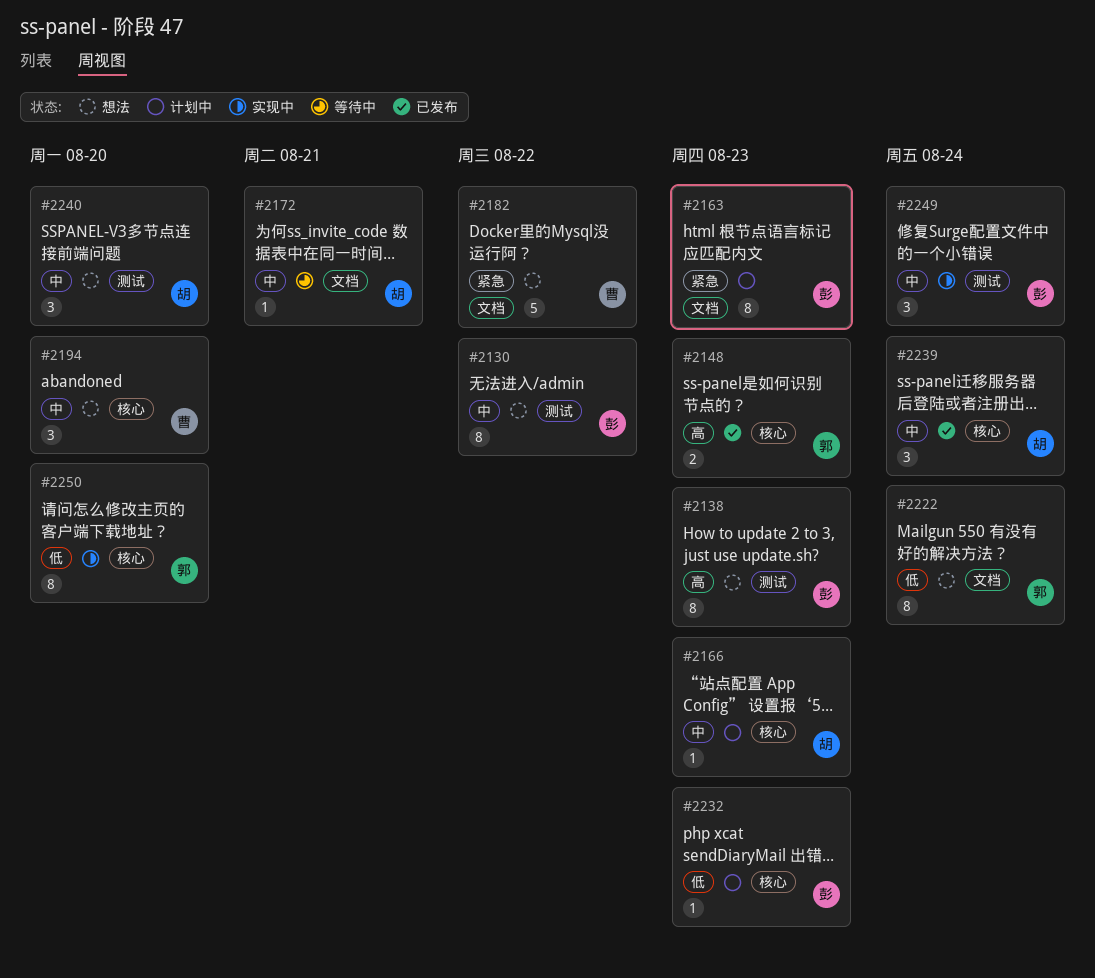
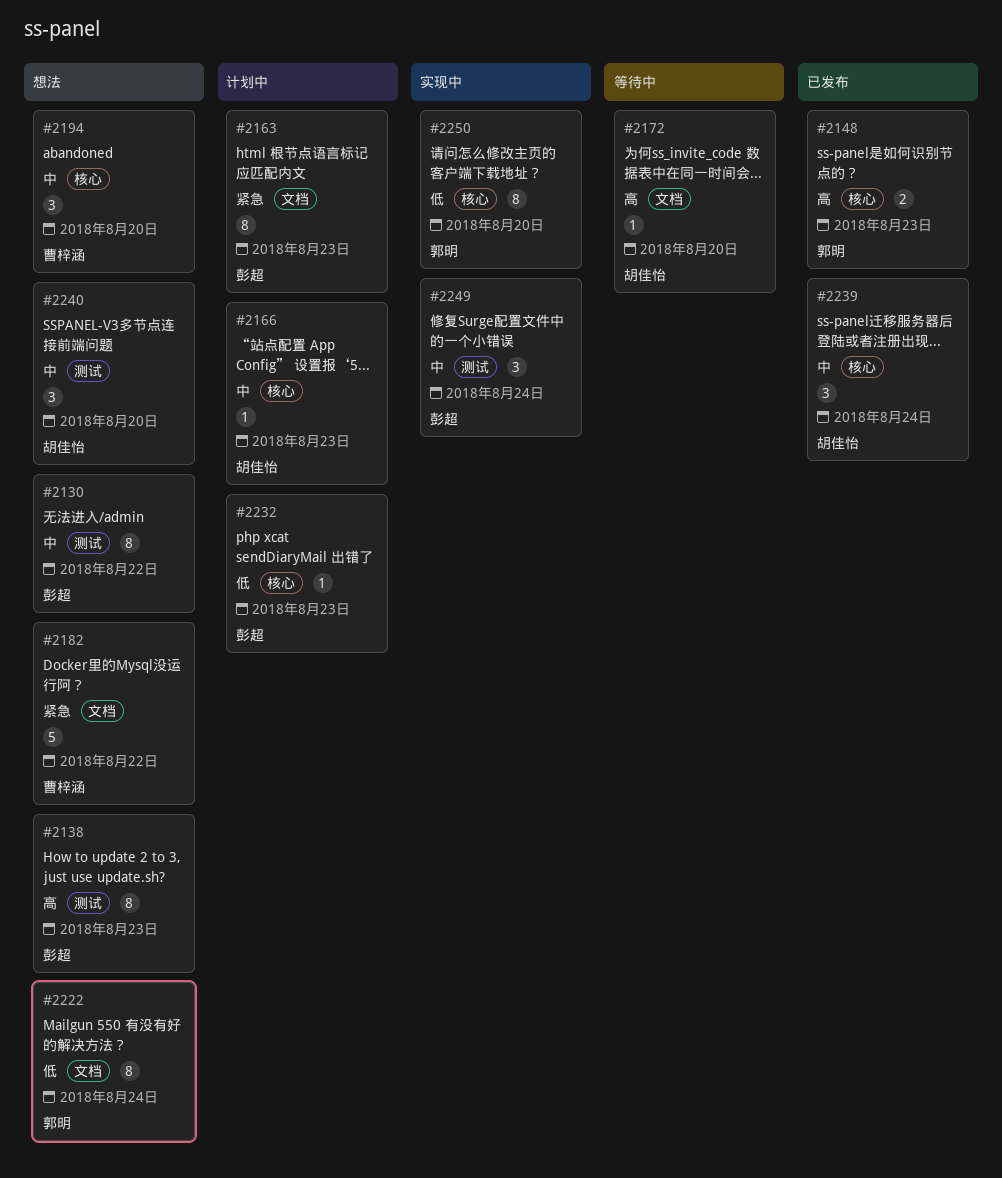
#2172, priority: 中 -> 高
#2172, due: Aug 21 -> Aug 20

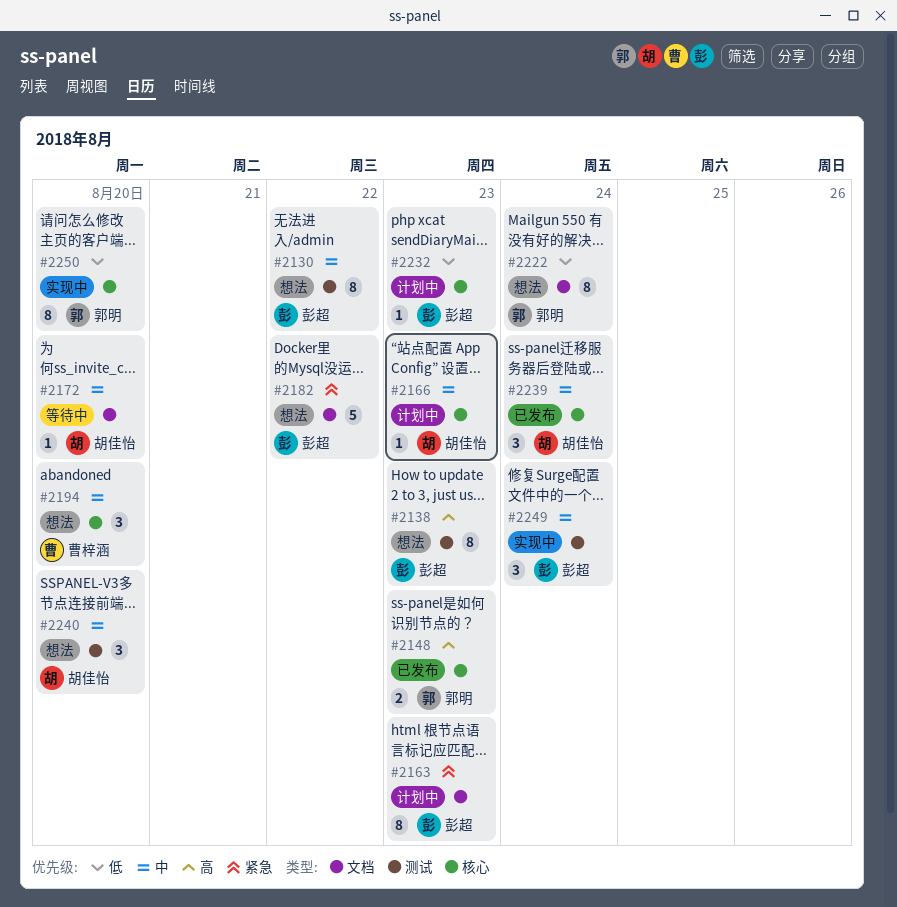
#2172, priority: 高 -> 中
#2182, owner: 曹梓涵 -> 彭超

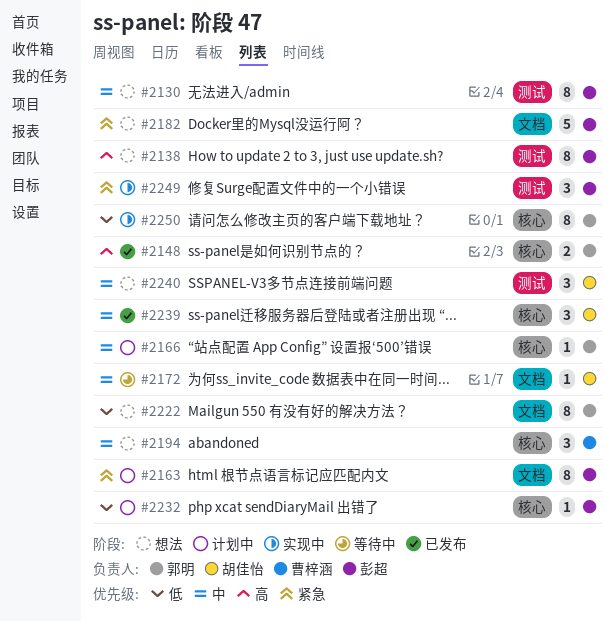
#2166, owner: 胡佳怡 -> 郭明
#2249, priority: 中 -> 紧急

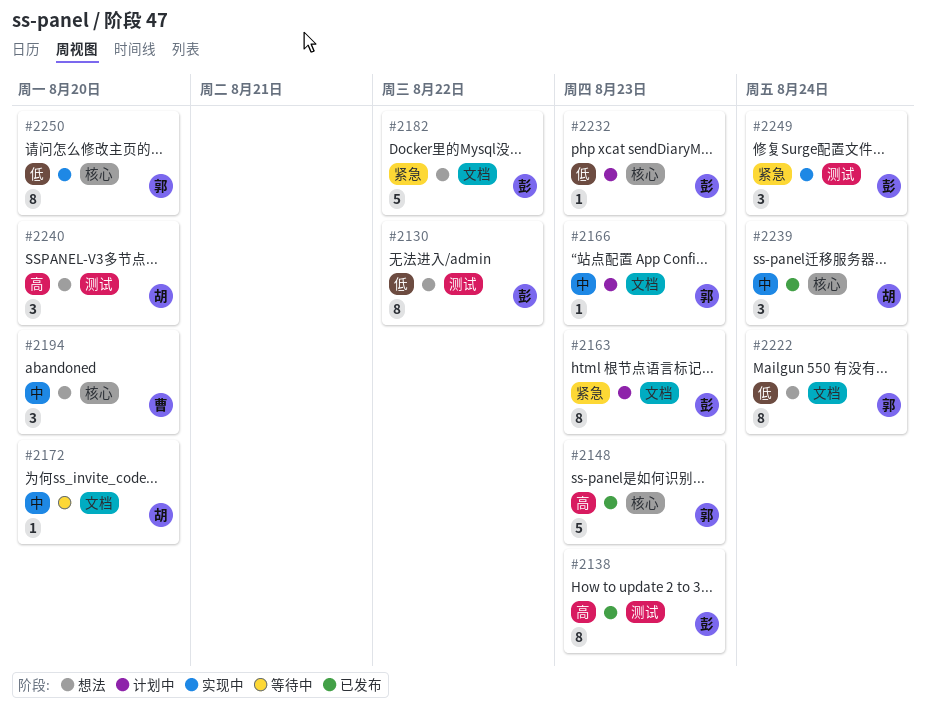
#2130, priority: 中 -> 低
#2138, status: 想法 -> 已发布
#2148, estimate: 2 -> 5
#2166, label: 核心 -> 文档
#2240, priority: 中 -> 高

